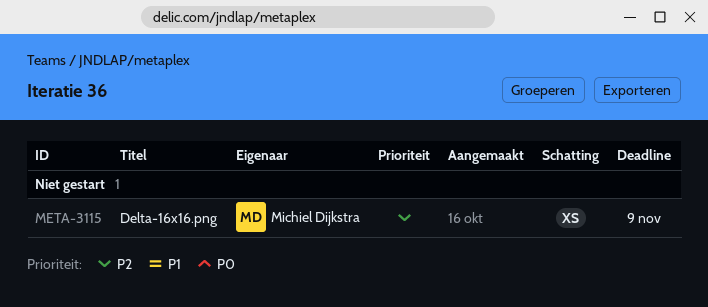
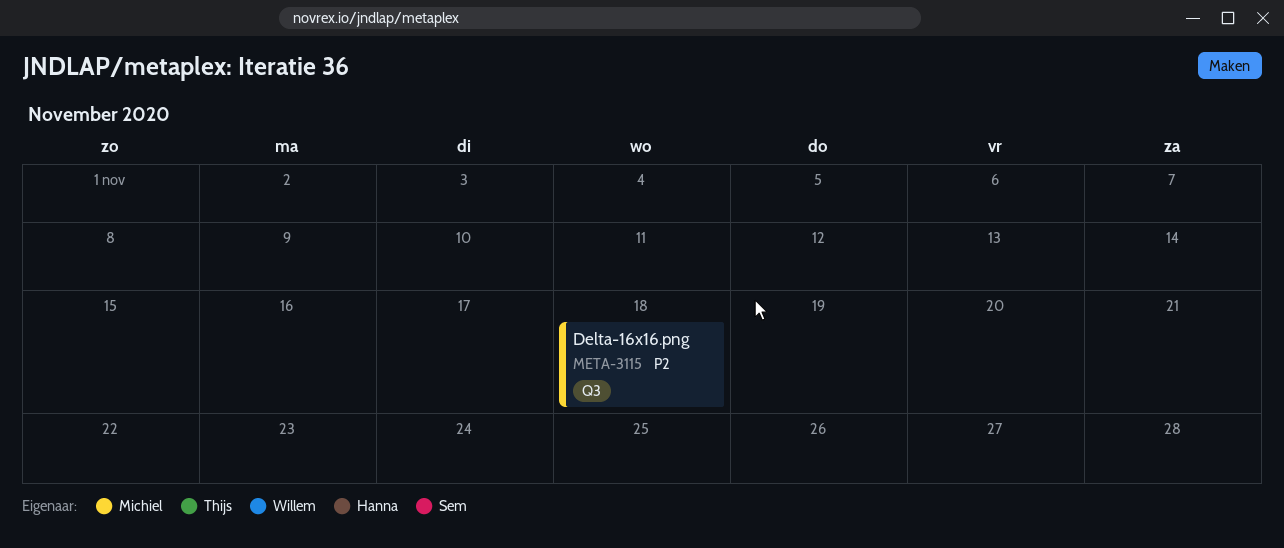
META-3115, due: Nov 9 -> Nov 18

